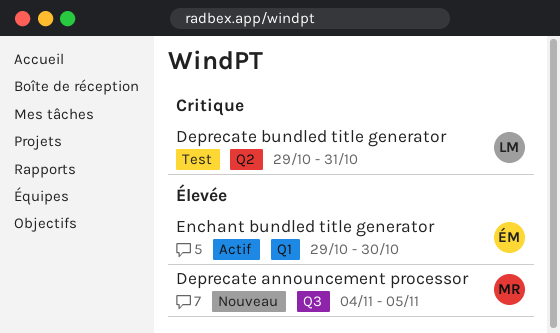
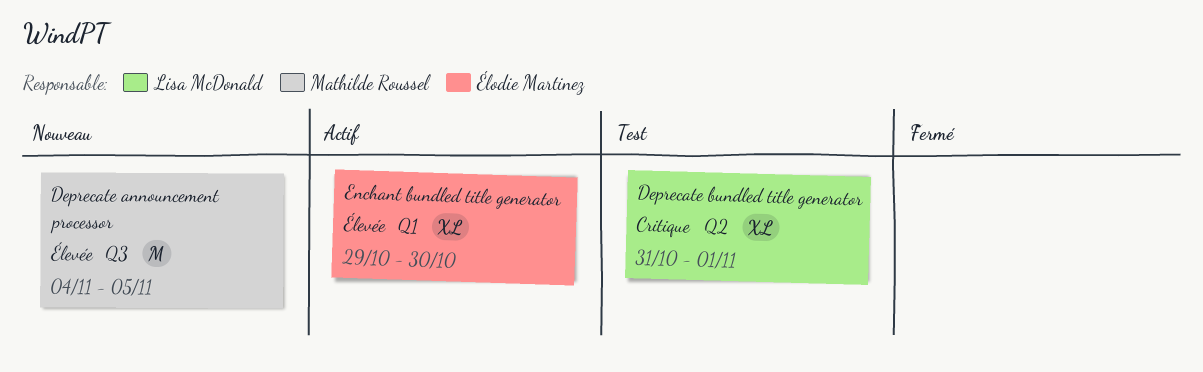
Deprecate bundled title generator, start: Oct 29 -> Oct 31
Deprecate bundled title generator, due: Oct 31 -> Nov 1

